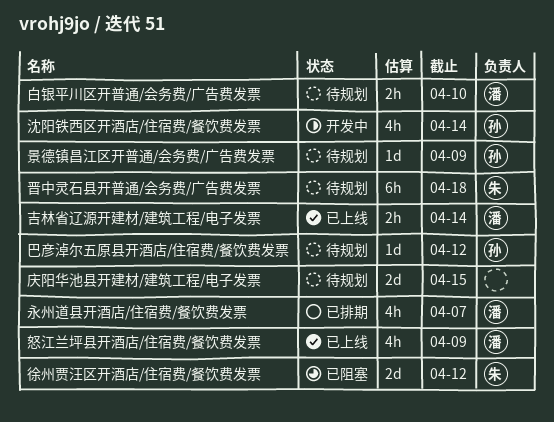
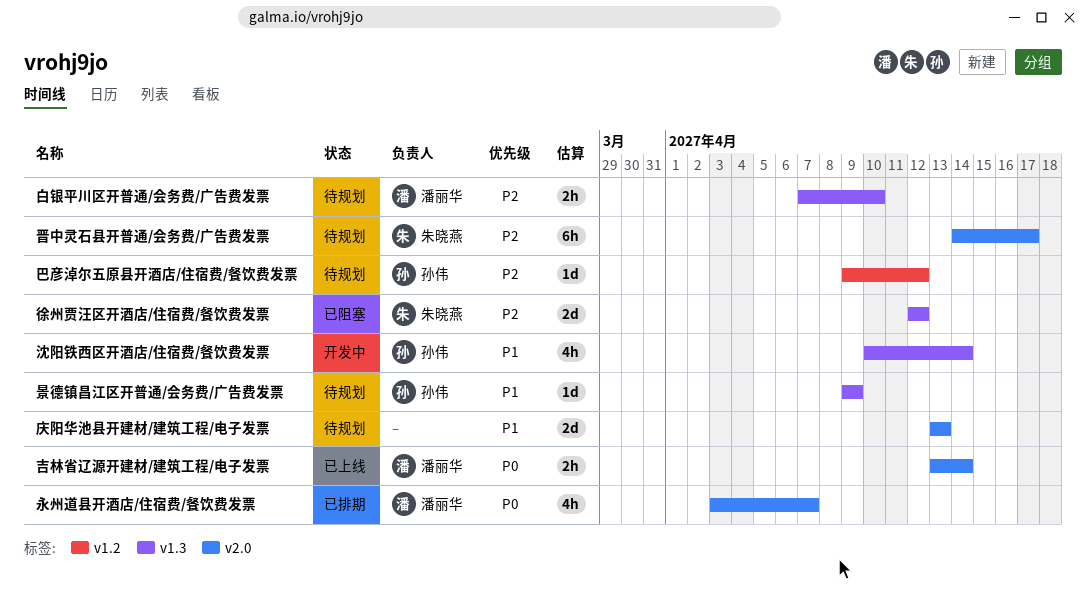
庆阳华池县开建材/建筑工程/电子发票, due: Apr 15 -> Apr 13
怒江兰坪县开酒店/住宿费/餐饮费发票: present -> none
晋中灵石县开普通/会务费/广告费发票, due: Apr 18 -> Apr 17

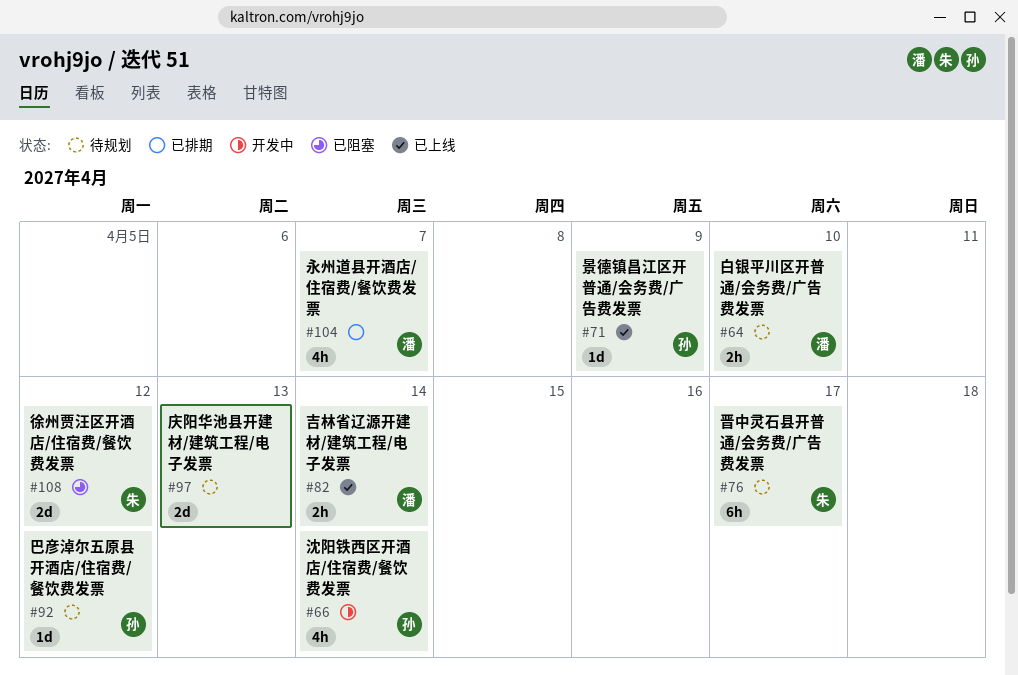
景德镇昌江区开普通/会务费/广告费发票, status: 待规划 -> 已上线

